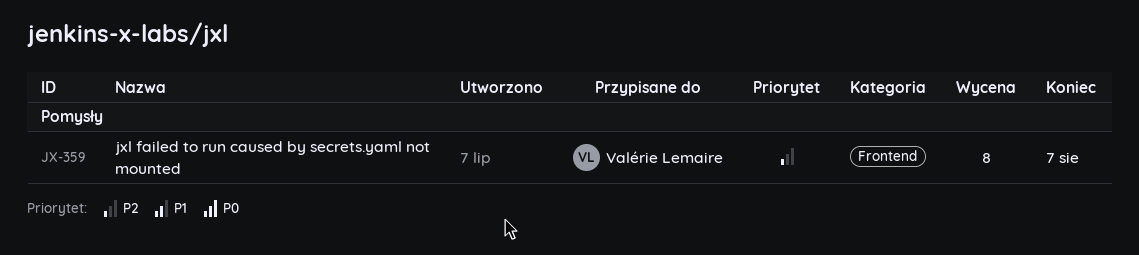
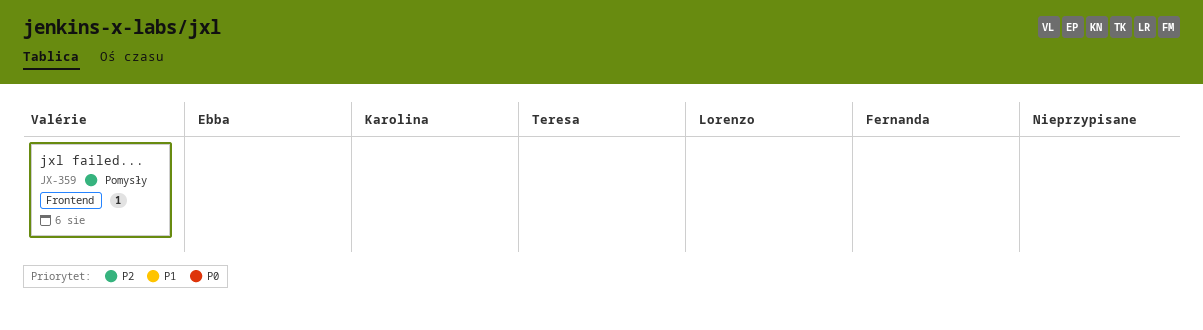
JX-359, estimate: 8 -> 1
JX-359, due: Aug 7 -> Aug 6

